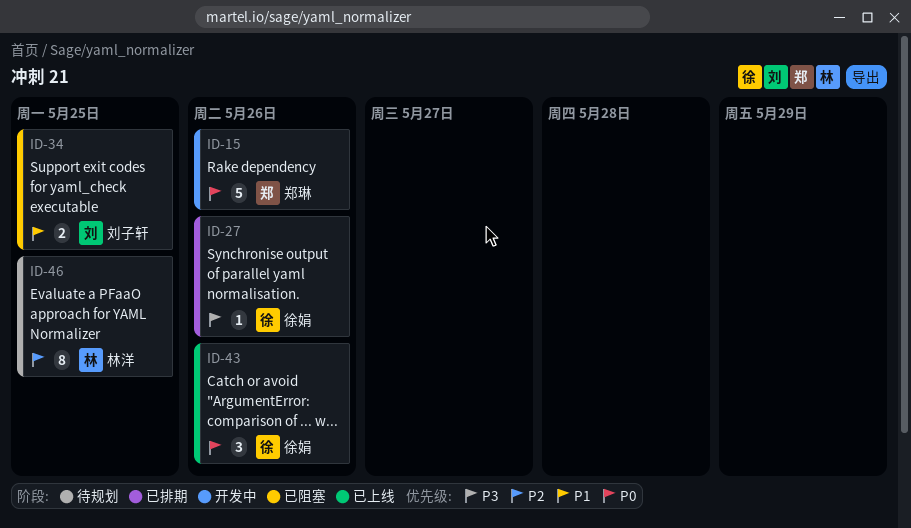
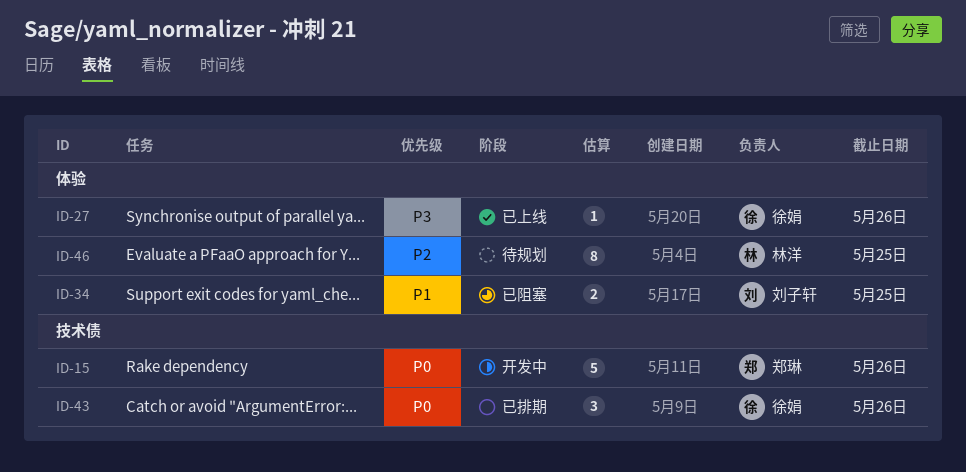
ID-27, status: 已排期 -> 已上线
ID-43, status: 已上线 -> 已排期

